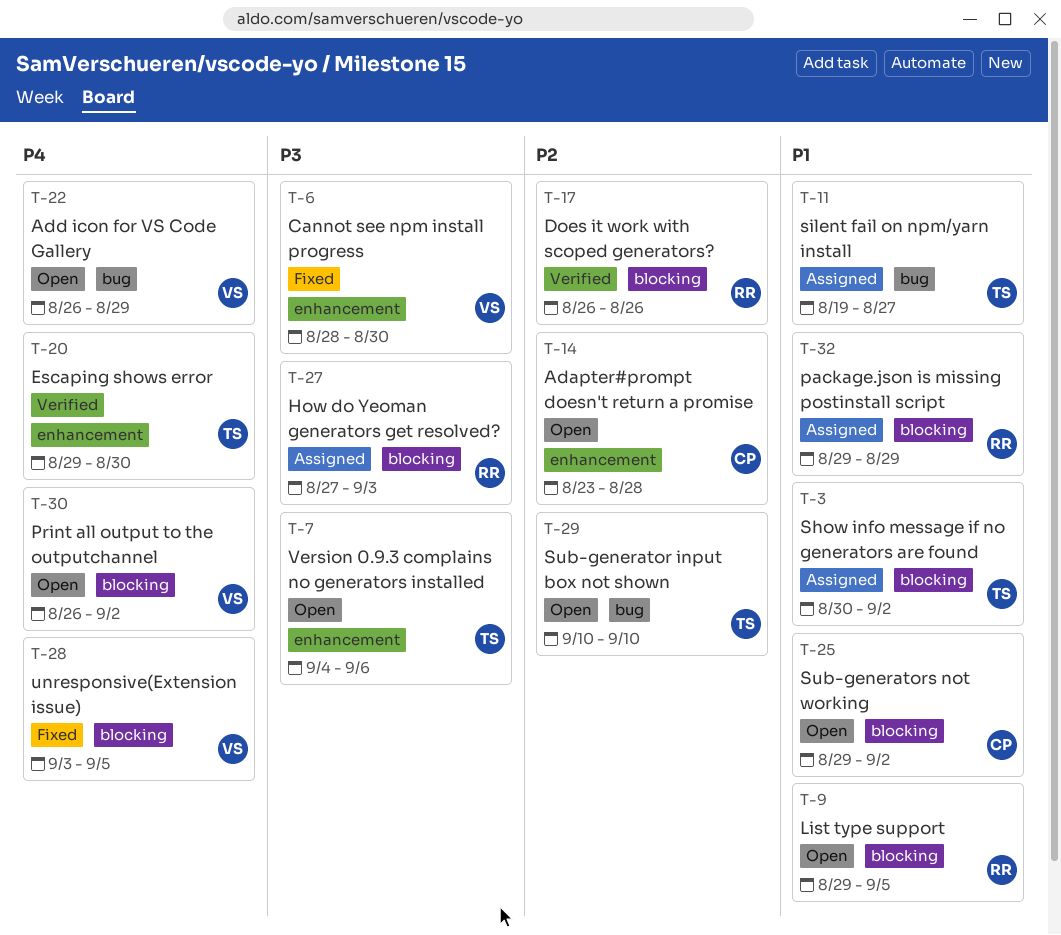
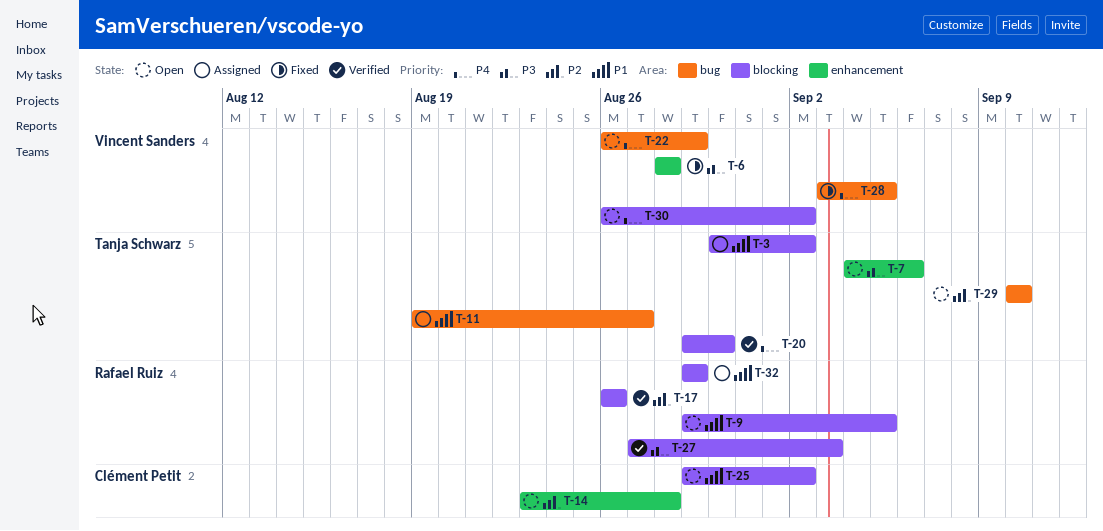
T-6, due: Aug 30 -> Aug 28
T-20, label: enhancement -> blocking
T-27, status: Assigned -> Verified
T-28, label: blocking -> bug

